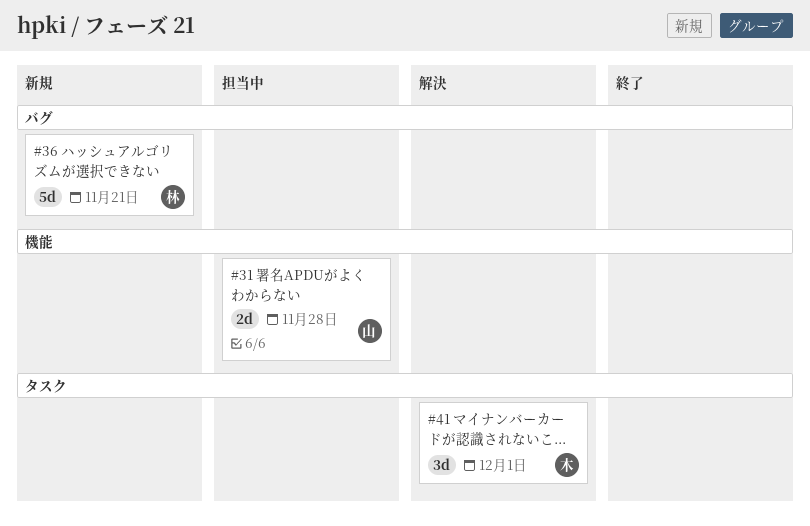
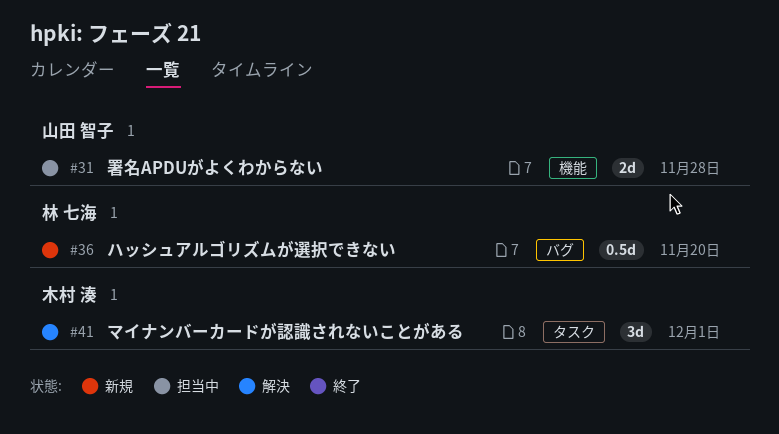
#36, estimate: 5d -> 0.5d
#36, due: Nov 21 -> Nov 20

